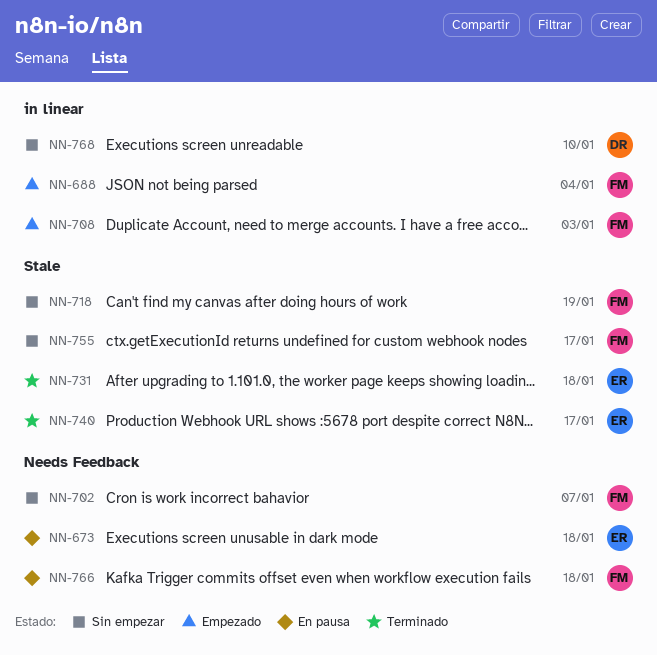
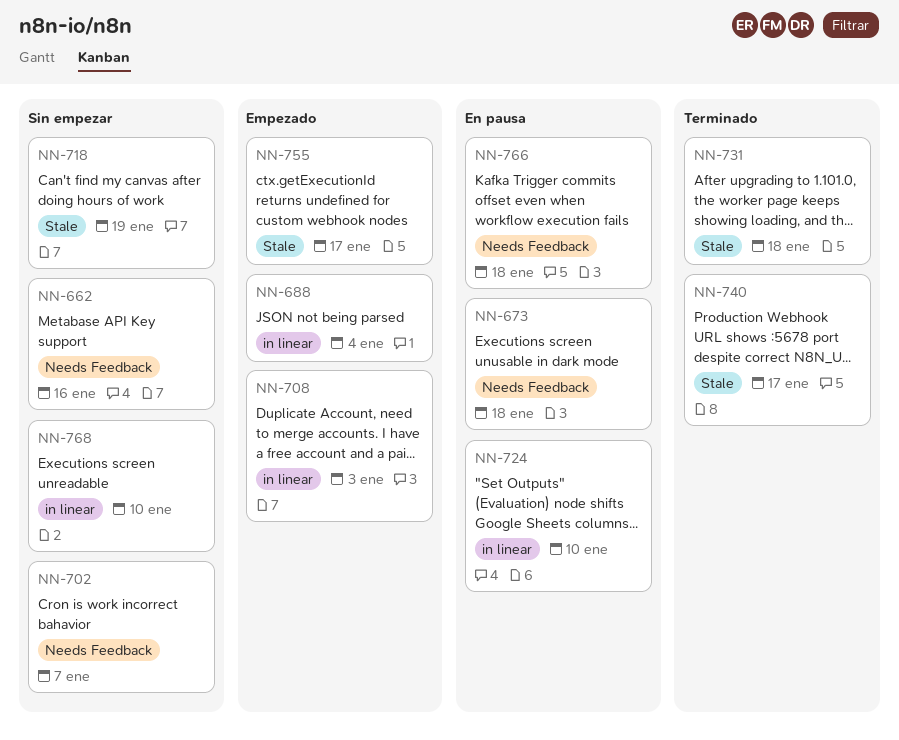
NN-662: none -> present
NN-724: none -> present
NN-755, status: Sin empezar -> Empezado

